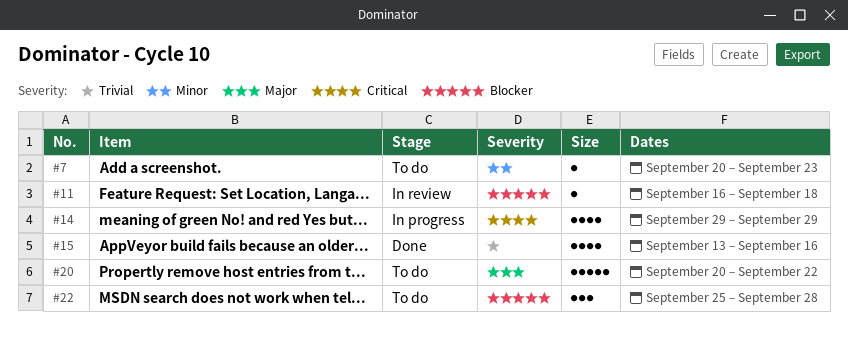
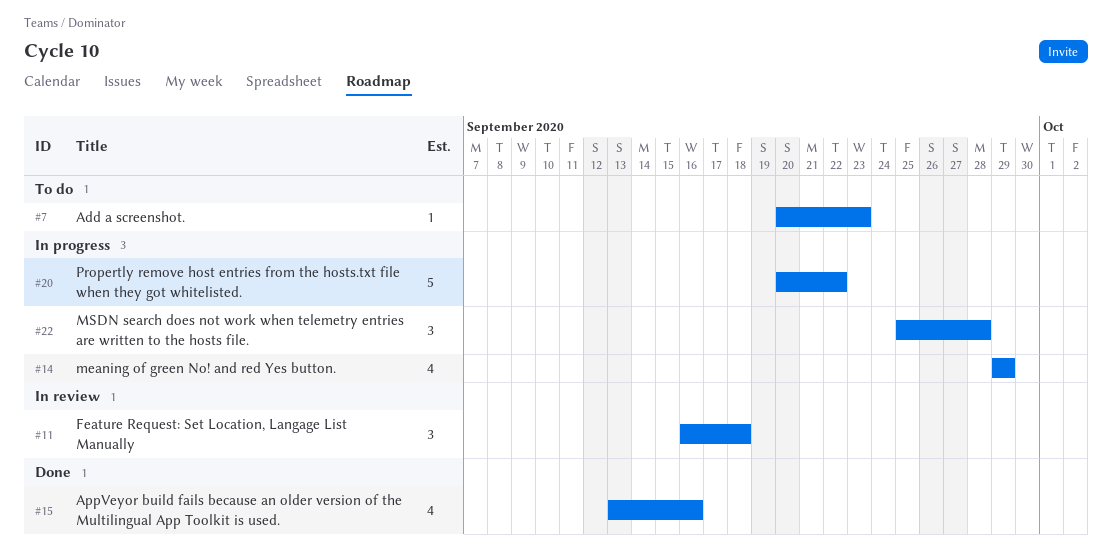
#11, estimate: 1 -> 3
#20, status: To do -> In progress
#22, status: To do -> In progress

